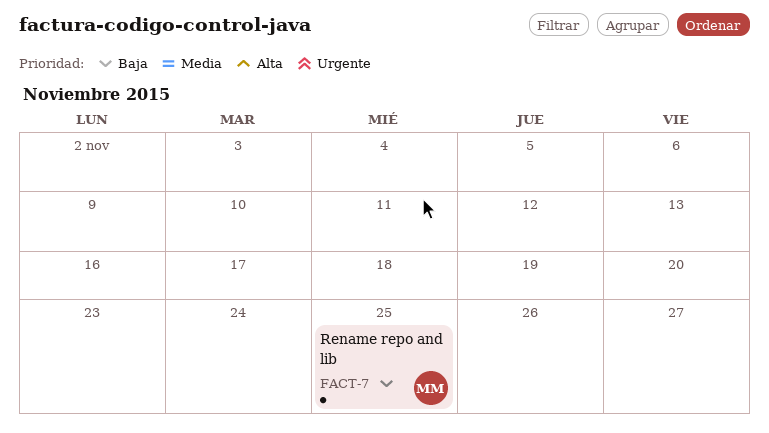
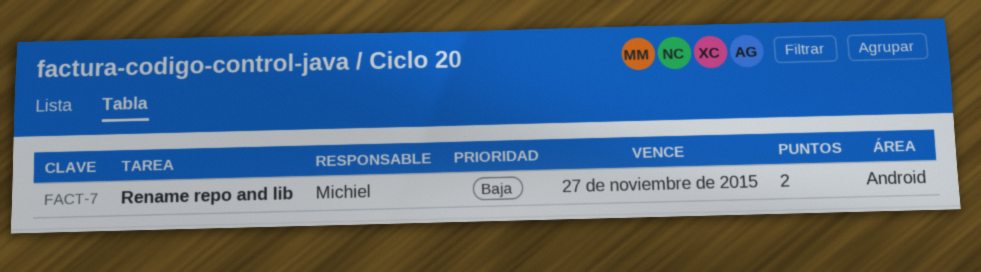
FACT-7, estimate: 1 -> 2
FACT-7, due: Nov 25 -> Nov 27

